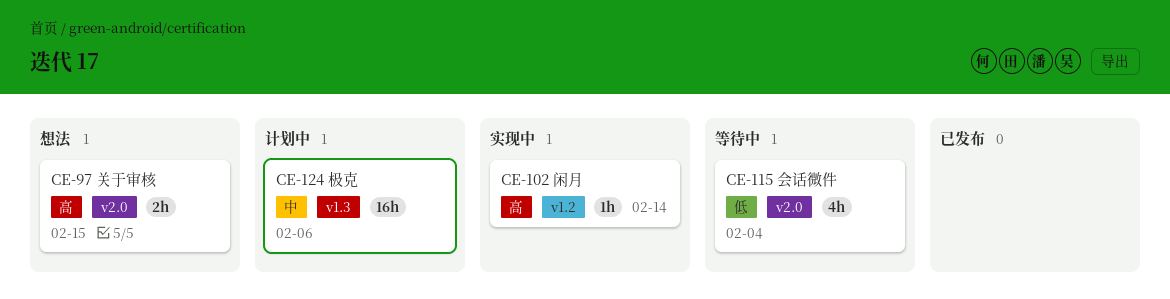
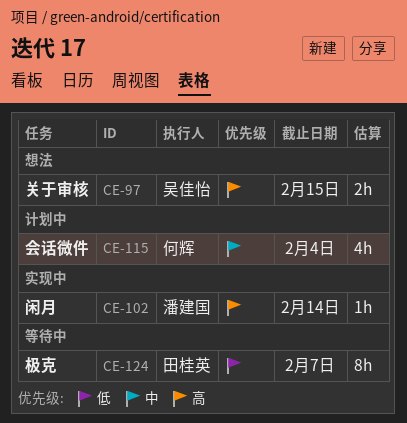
CE-115, status: 等待中 -> 计划中
CE-115, priority: 低 -> 中
CE-124, status: 计划中 -> 等待中
CE-124, priority: 中 -> 低
CE-124, estimate: 16h -> 8h
CE-124, due: Feb 6 -> Feb 7

